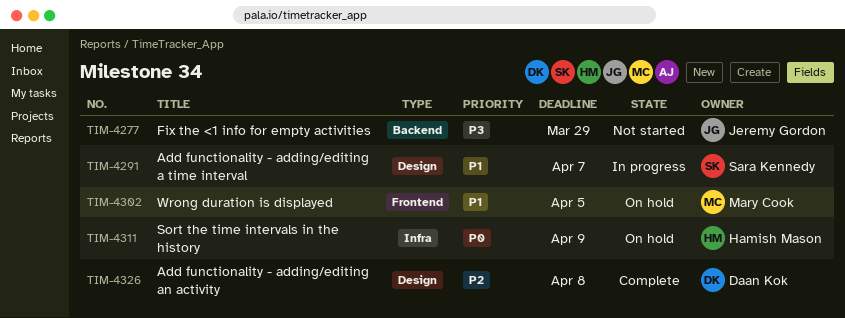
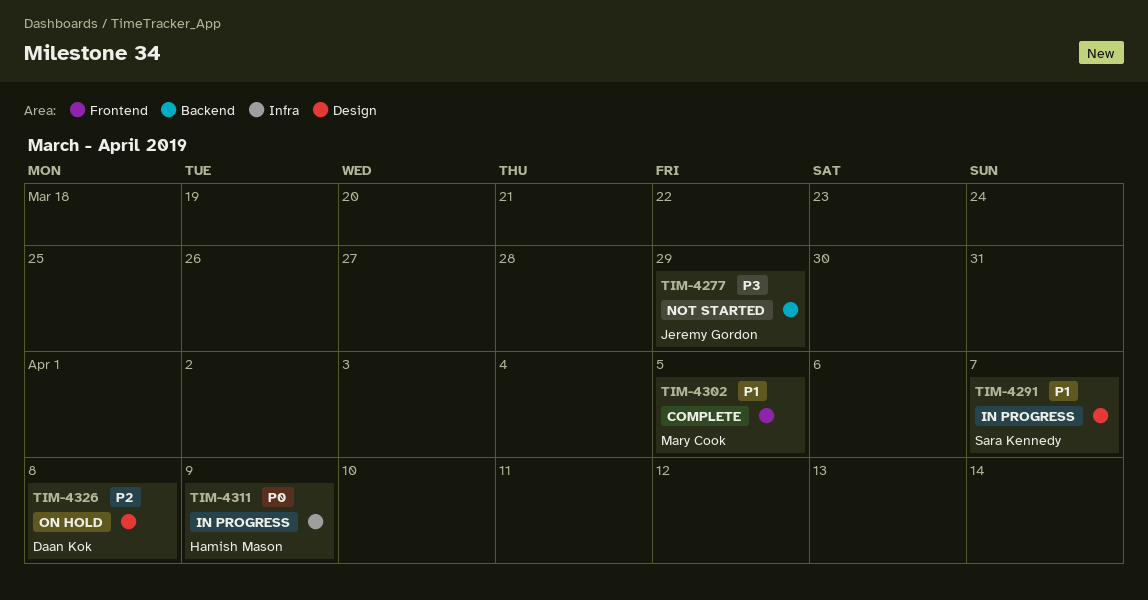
TIM-4302, status: On hold -> Complete
TIM-4311, status: On hold -> In progress
TIM-4326, status: Complete -> On hold

